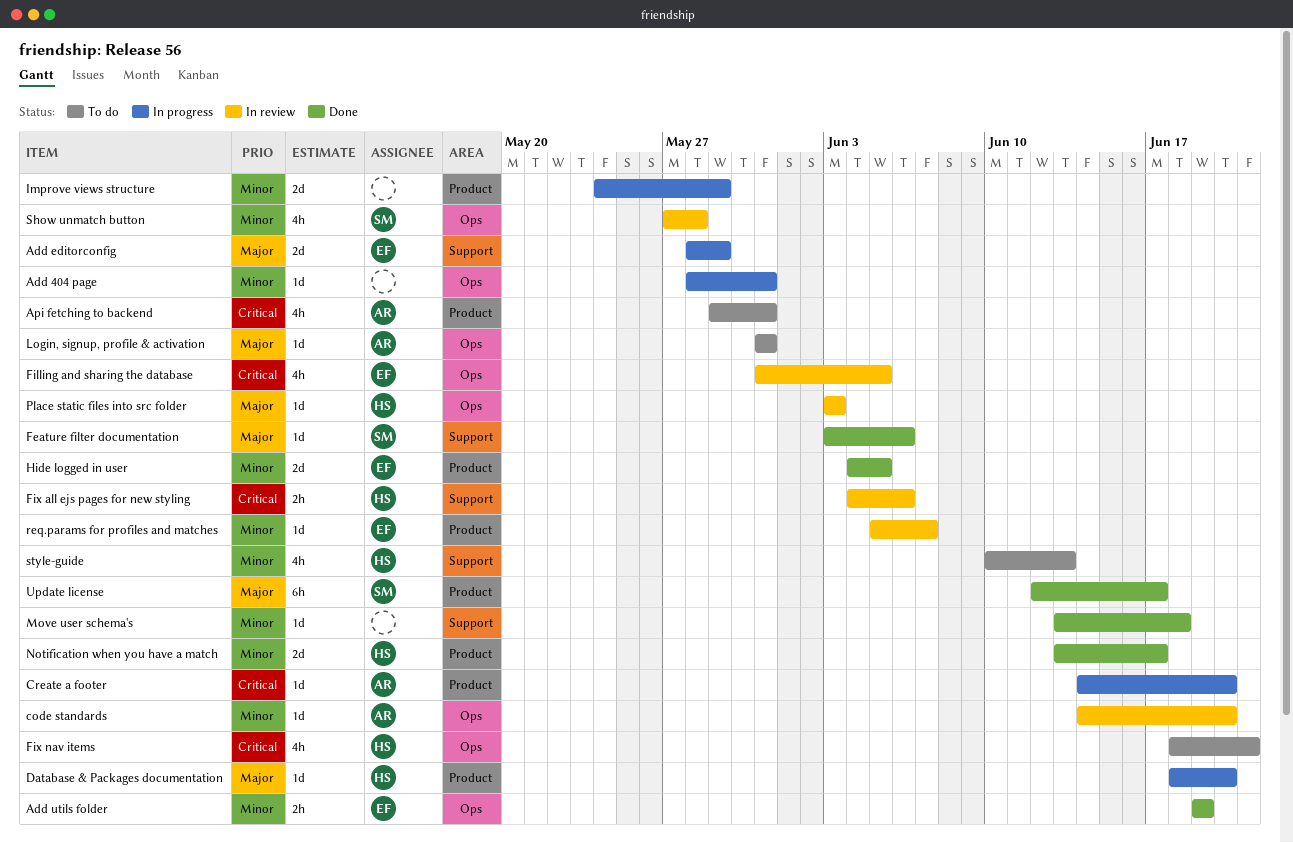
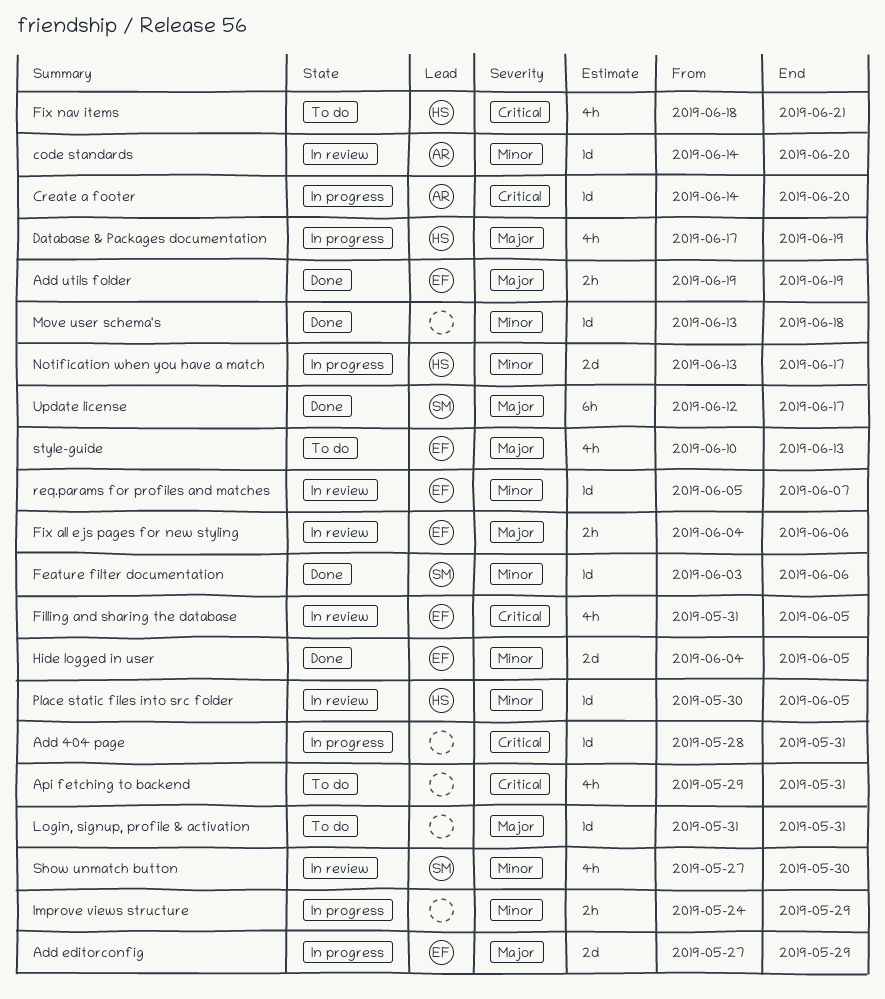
Add 404 page, priority: Minor -> Critical
Add editorconfig, start: May 28 -> May 27
Add utils folder, priority: Minor -> Major
Api fetching to backend, owner: AR -> none
Database & Packages documentation, estimate: 1d -> 4h
Database & Packages documentation, start: Jun 18 -> Jun 17
Database & Packages documentation, due: Jun 20 -> Jun 19
Feature filter documentation, priority: Major -> Minor
Fix all ejs pages for new styling, owner: HS -> EF
Fix all ejs pages for new styling, priority: Critical -> Major
Improve views structure, estimate: 2d -> 2h
Login, signup, profile & activation, owner: AR -> none
Notification when you have a match, status: Done -> In progress
Place static files into src folder, priority: Major -> Minor
Place static files into src folder, start: Jun 3 -> May 30
Place static files into src folder, due: Jun 3 -> Jun 5
Show unmatch button, due: May 28 -> May 30
style-guide, owner: HS -> EF
style-guide, priority: Minor -> Major

